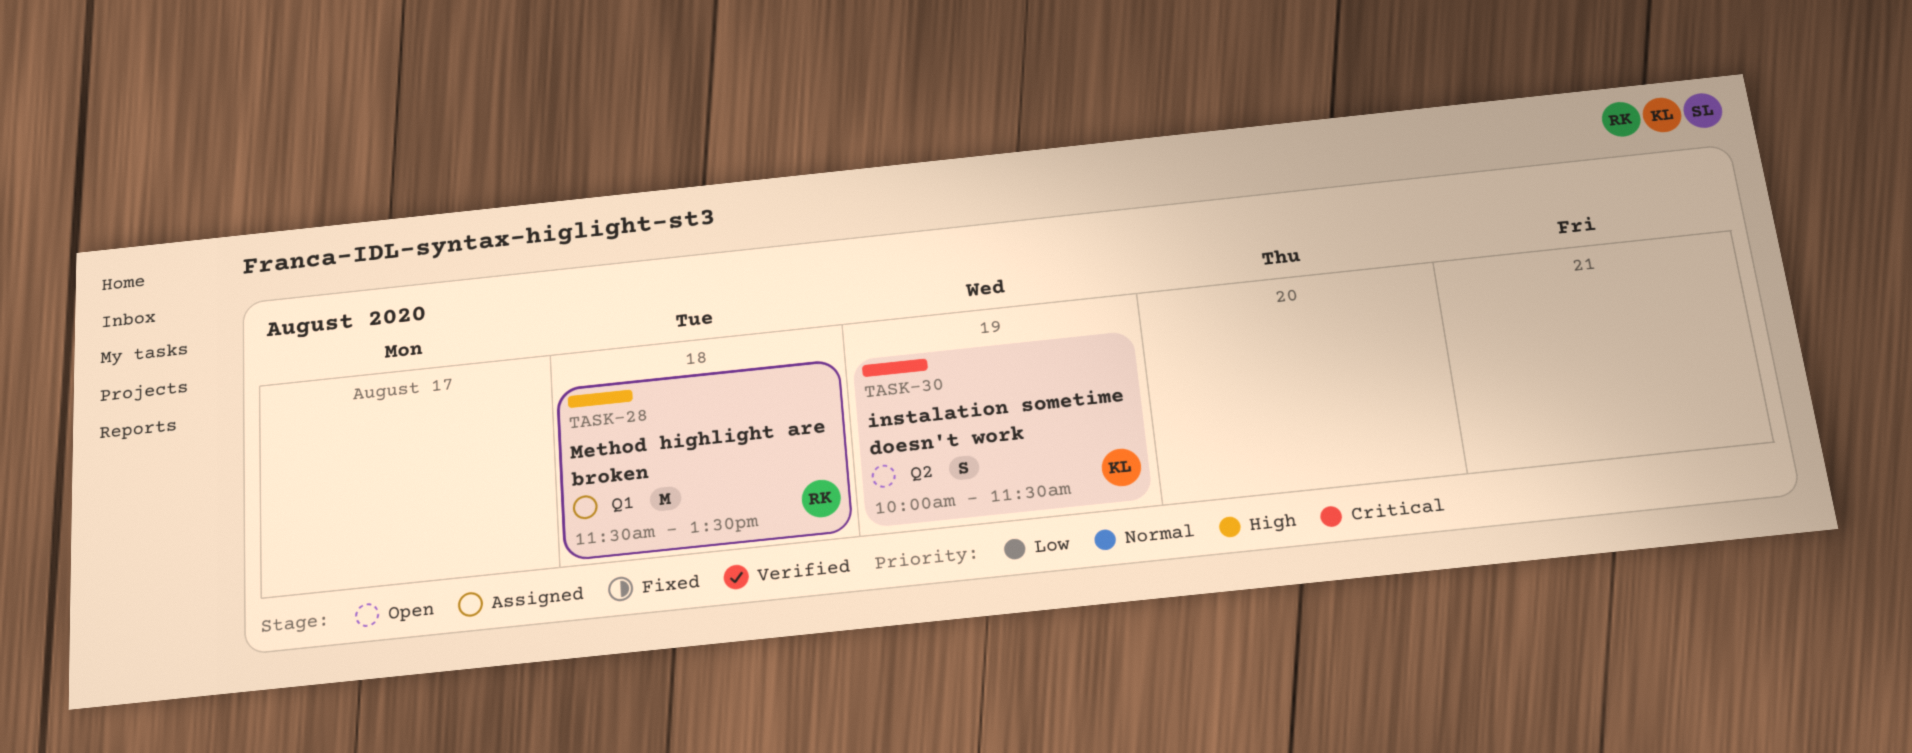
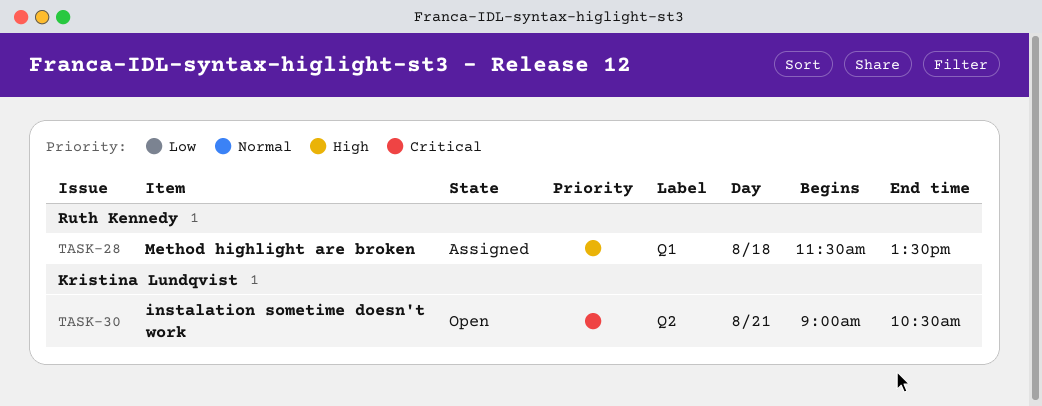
TASK-30, day: Aug 19 -> Aug 21
TASK-30, begins: 10:00 -> 09:00
TASK-30, ends: 11:30 -> 10:30

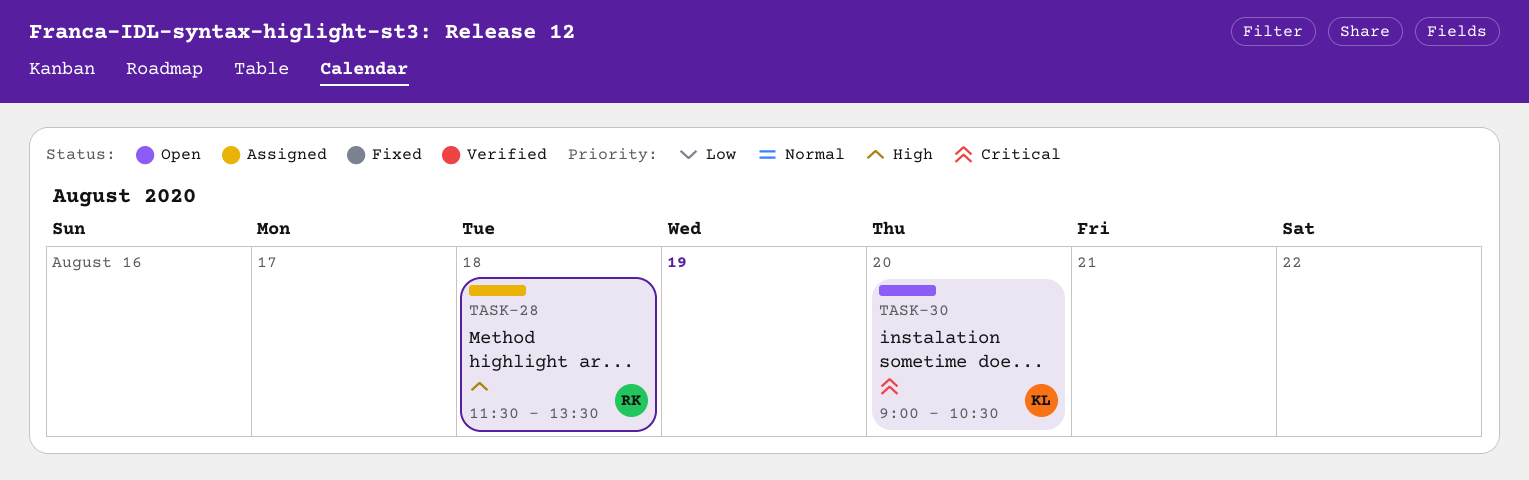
TASK-30, day: Aug 21 -> Aug 20

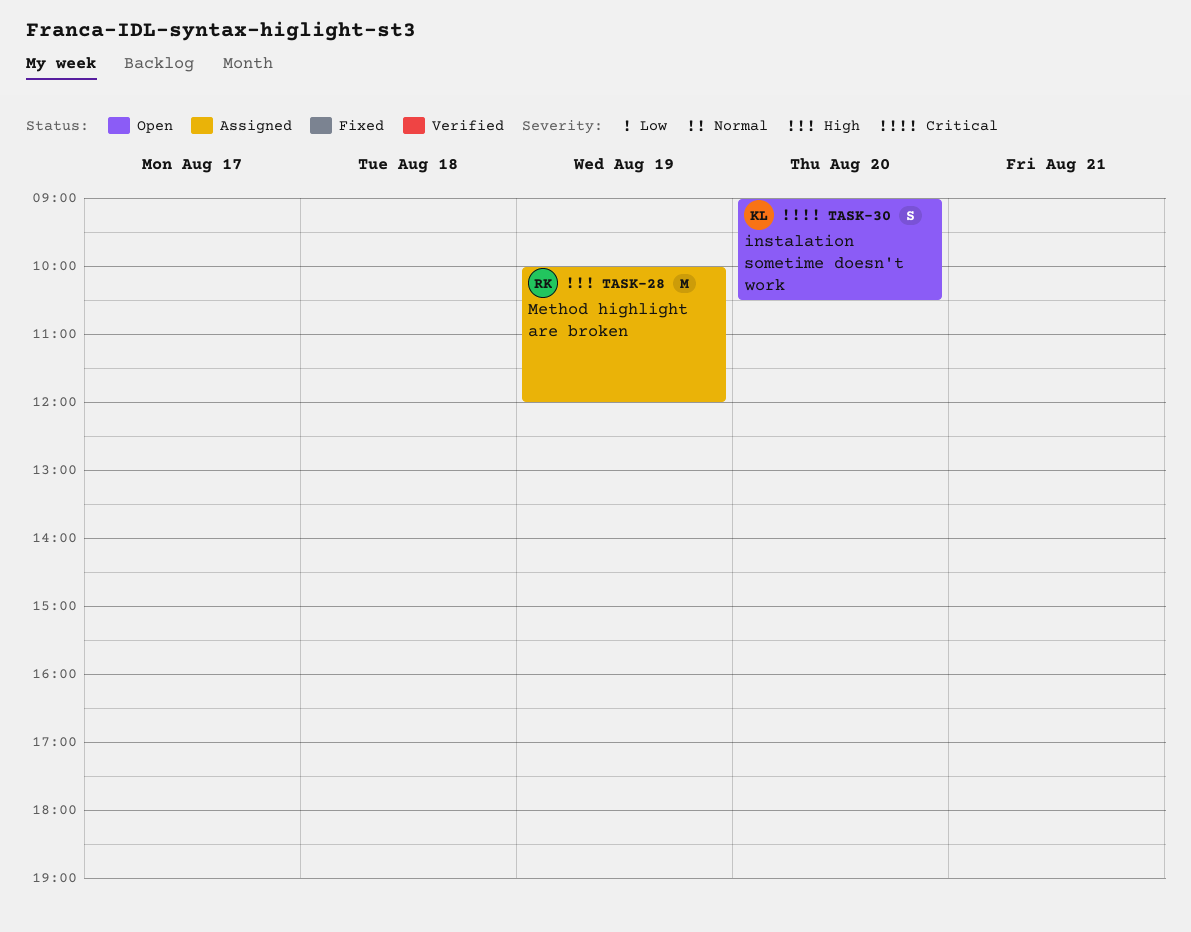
TASK-28, day: Aug 18 -> Aug 19
TASK-28, begins: 11:30 -> 10:00
TASK-28, ends: 13:30 -> 12:00

